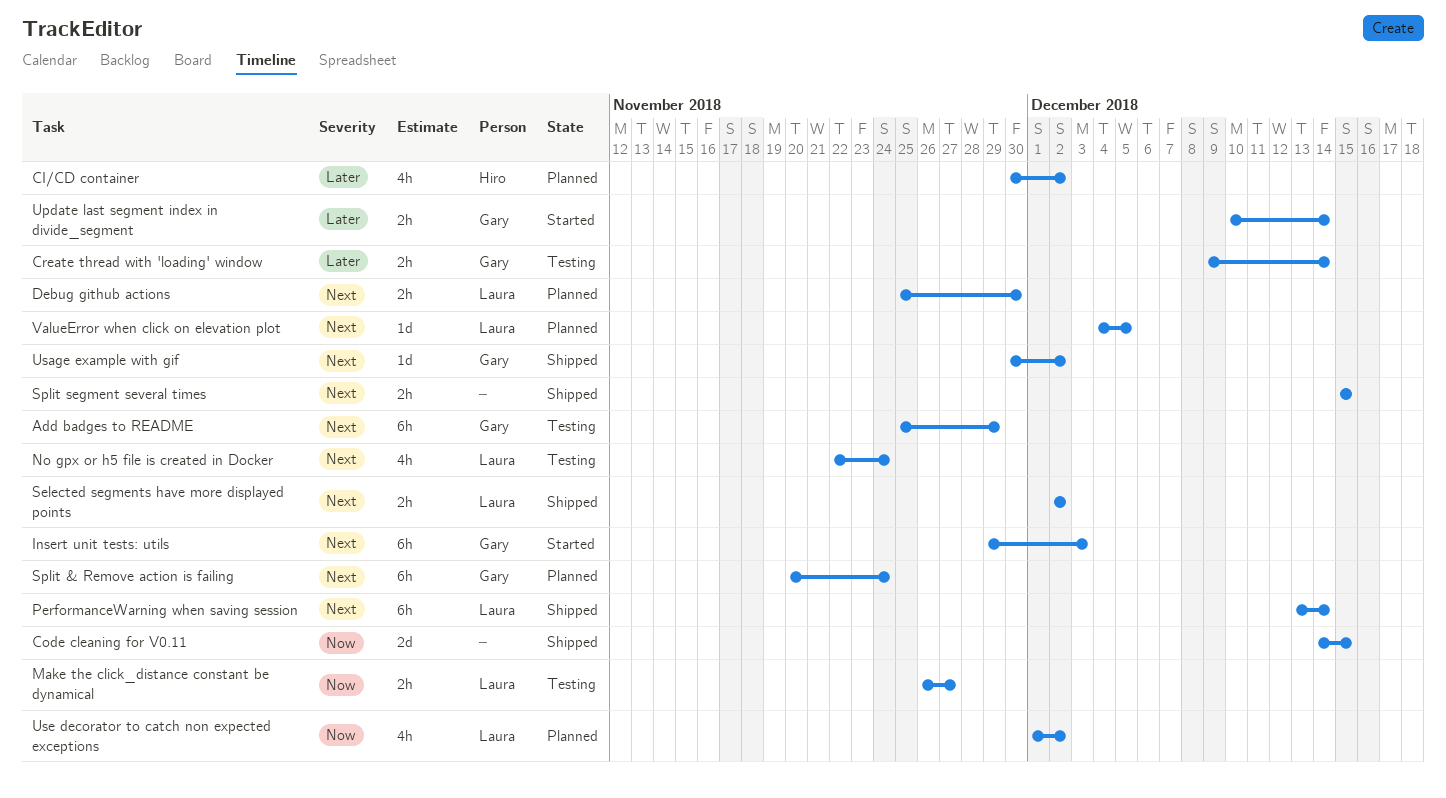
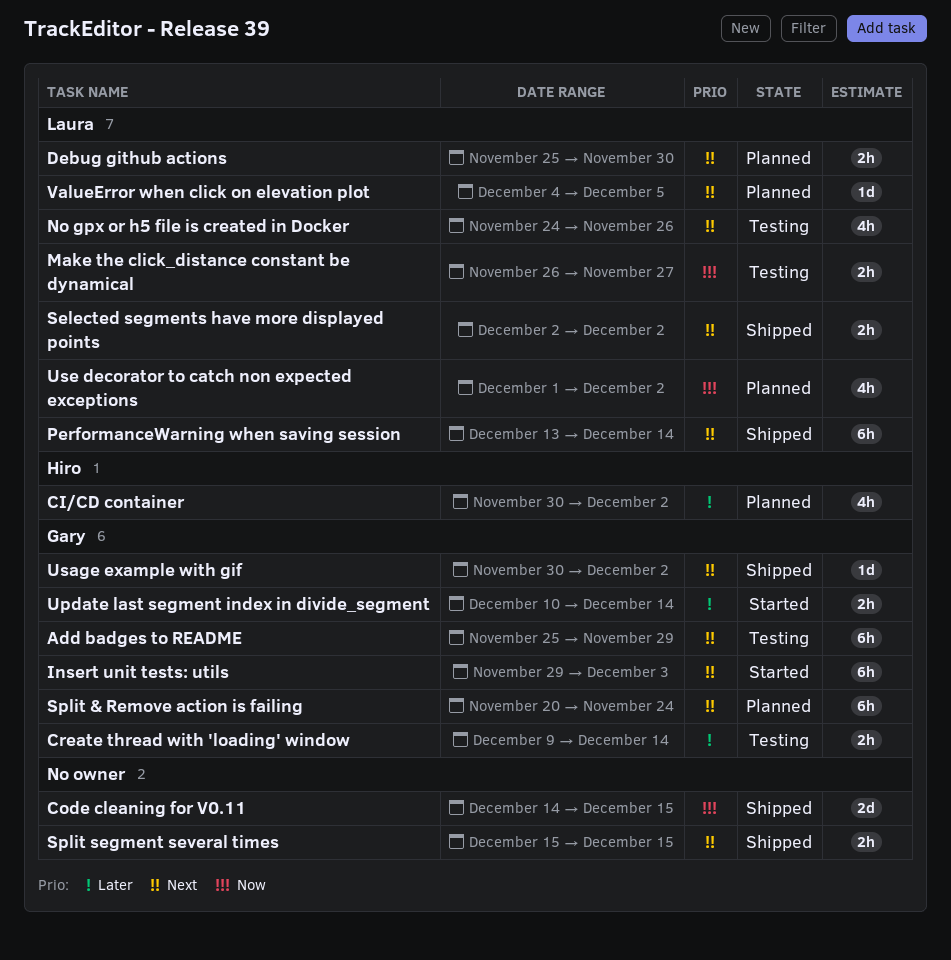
No gpx or h5 file is created in Docker, start: Nov 22 -> Nov 24
No gpx or h5 file is created in Docker, due: Nov 24 -> Nov 26

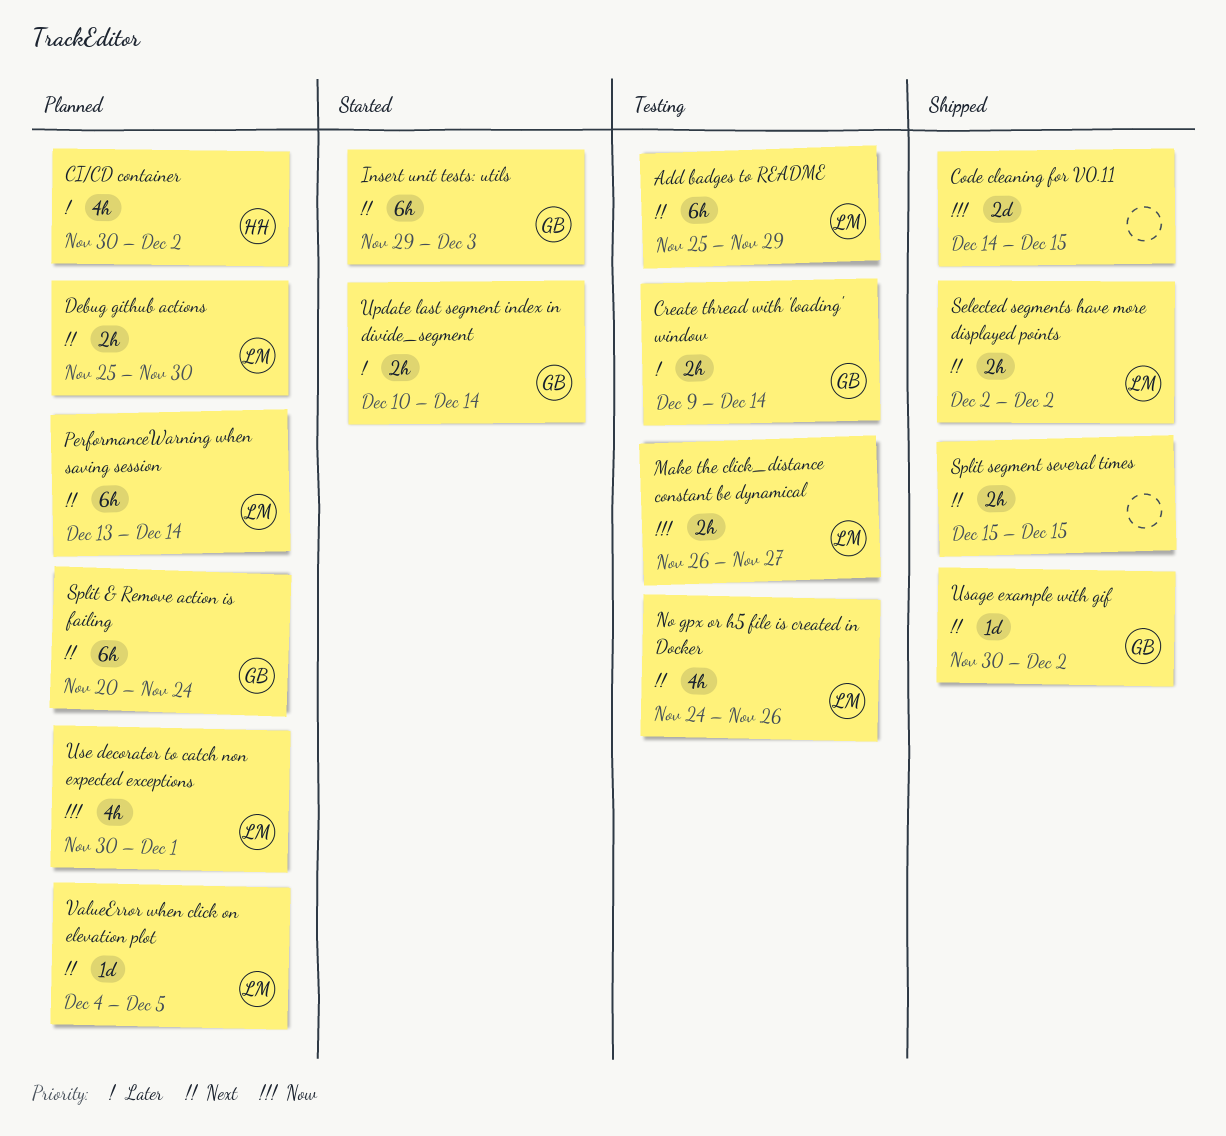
Add badges to README, owner: Gary -> Laura
PerformanceWarning when saving session, status: Shipped -> Planned
Use decorator to catch non expected exceptions, start: Dec 1 -> Nov 30
Use decorator to catch non expected exceptions, due: Dec 2 -> Dec 1

